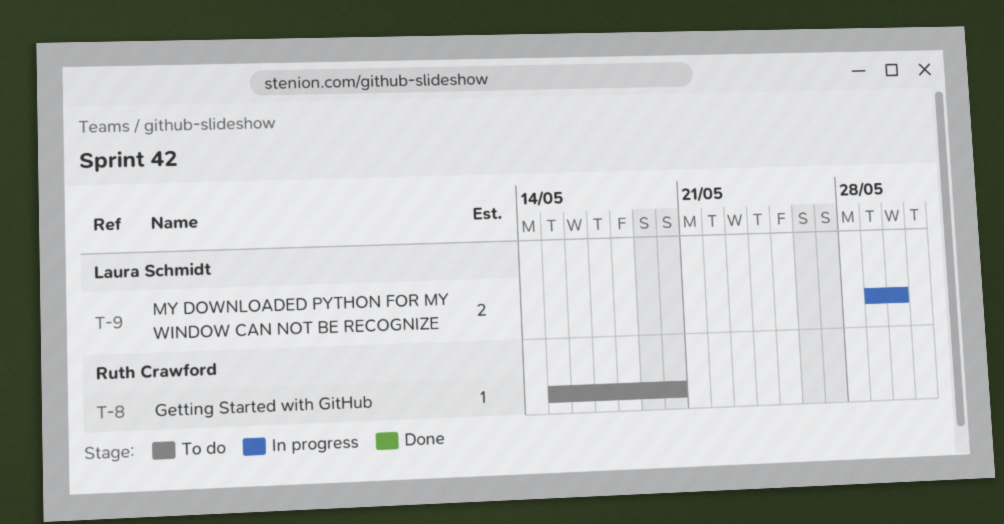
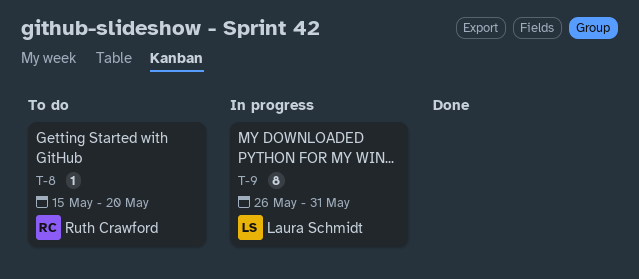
T-9, estimate: 2 -> 8
T-9, start: May 29 -> May 26
T-9, due: May 30 -> May 31

